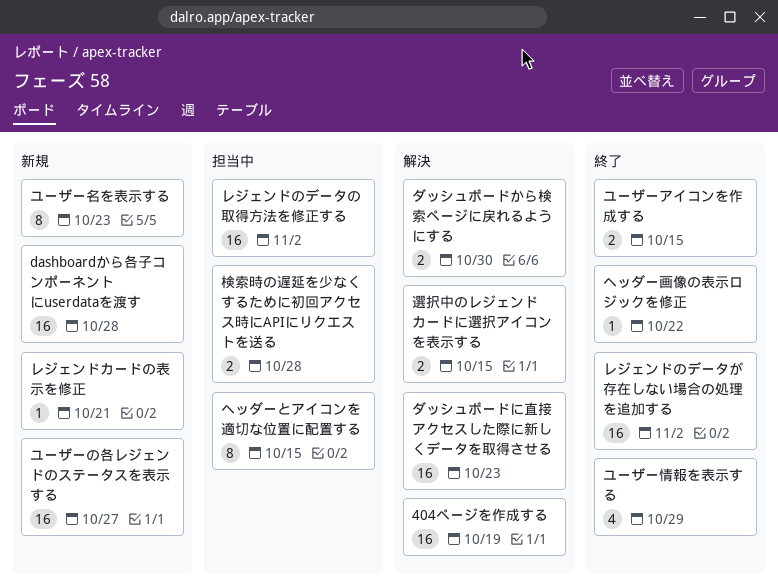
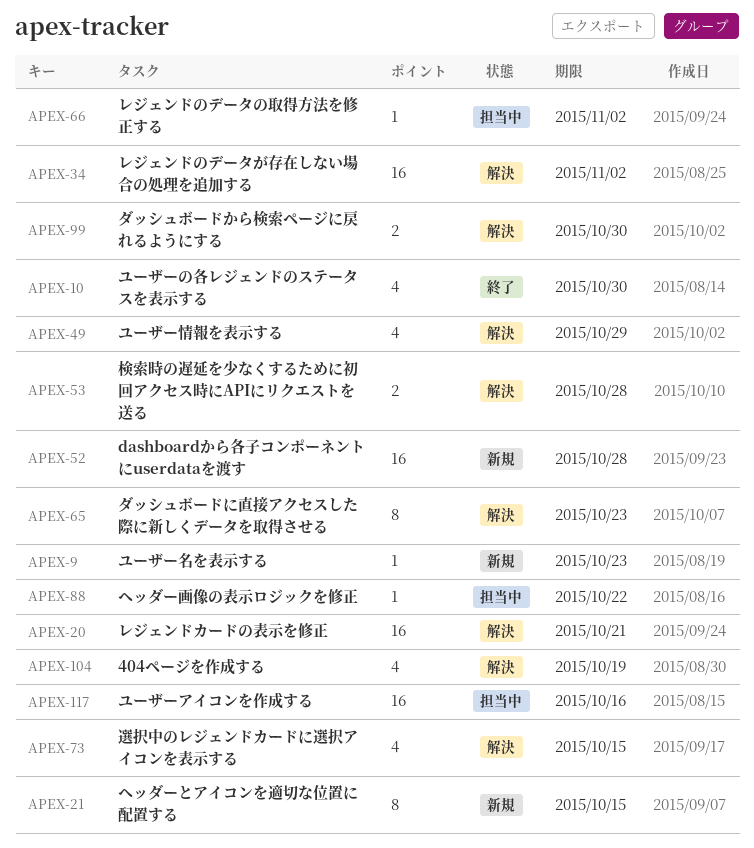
404ページを作成する, estimate: 16 -> 4
ダッシュボードに直接アクセスした際に新しくデータを取得させる, estimate: 16 -> 8
ヘッダーとアイコンを適切な位置に配置する, status: 担当中 -> 新規
ヘッダー画像の表示ロジックを修正, status: 終了 -> 担当中
ユーザーの各レジェンドのステータスを表示する, status: 新規 -> 終了
ユーザーの各レジェンドのステータスを表示する, estimate: 16 -> 4
ユーザーの各レジェンドのステータスを表示する, due: Oct 27 -> Oct 30
ユーザーアイコンを作成する, status: 終了 -> 担当中
ユーザーアイコンを作成する, estimate: 2 -> 16
ユーザーアイコンを作成する, due: Oct 15 -> Oct 16
ユーザー名を表示する, estimate: 8 -> 1
ユーザー情報を表示する, status: 終了 -> 解決
レジェンドのデータが存在しない場合の処理を追加する, status: 終了 -> 解決
レジェンドのデータの取得方法を修正する, estimate: 16 -> 1
レジェンドカードの表示を修正, status: 新規 -> 解決
レジェンドカードの表示を修正, estimate: 1 -> 16
検索時の遅延を少なくするために初回アクセス時にAPIにリクエストを送る, status: 担当中 -> 解決
選択中のレジェンドカードに選択アイコンを表示する, estimate: 2 -> 4

